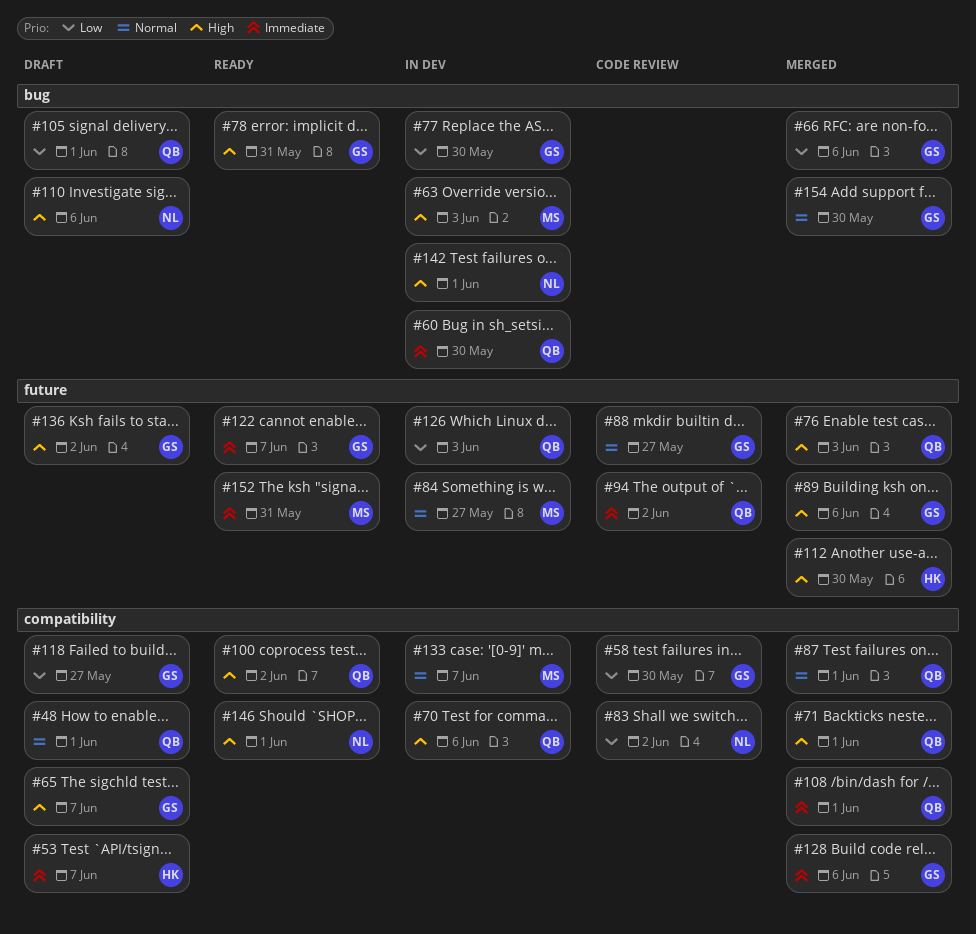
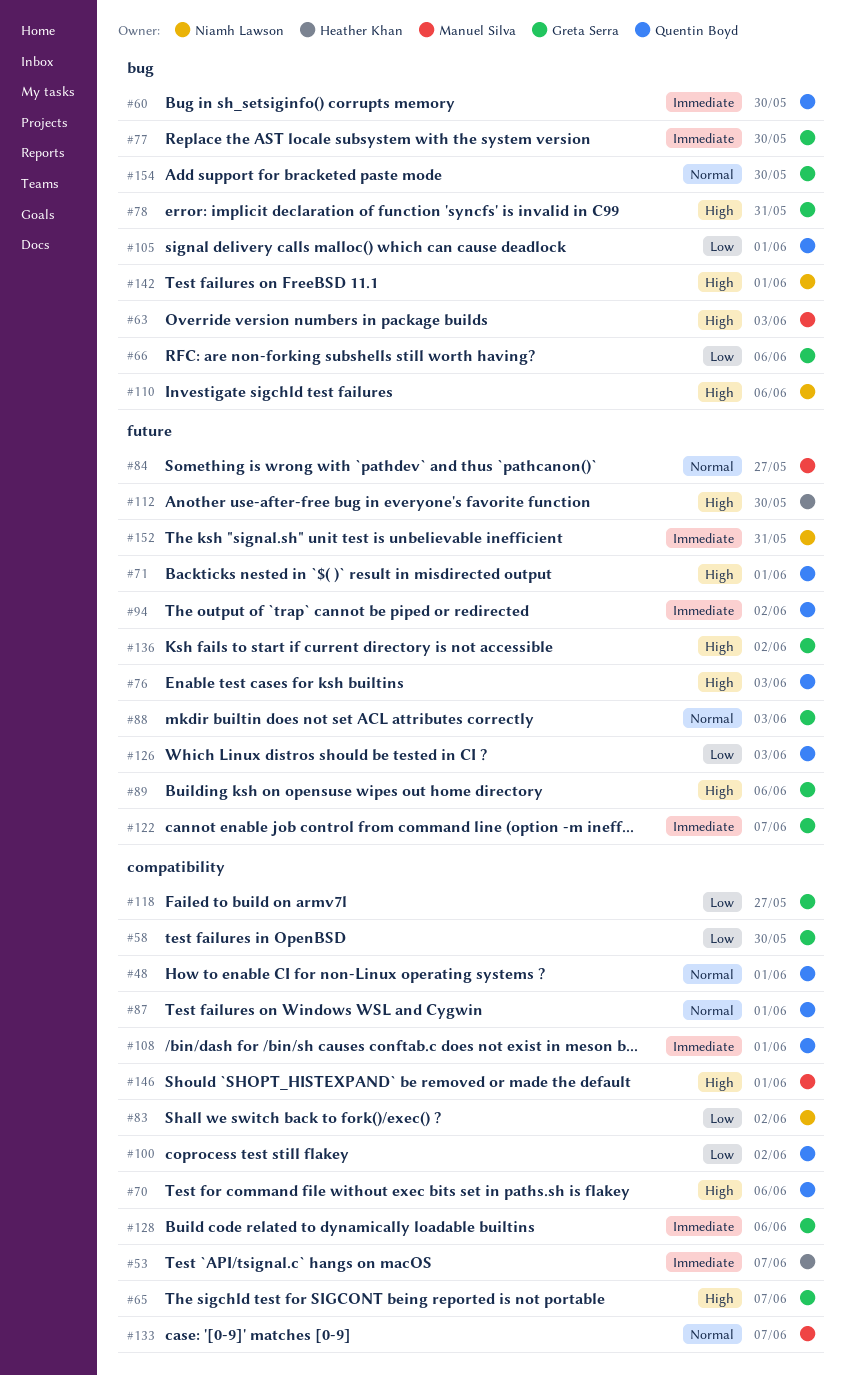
#71, label: compatibility -> future
#77, priority: Low -> Immediate
#88, due: May 27 -> Jun 3
#100, priority: High -> Low
#146, owner: Niamh Lawson -> Manuel Silva
#152, owner: Manuel Silva -> Niamh Lawson

